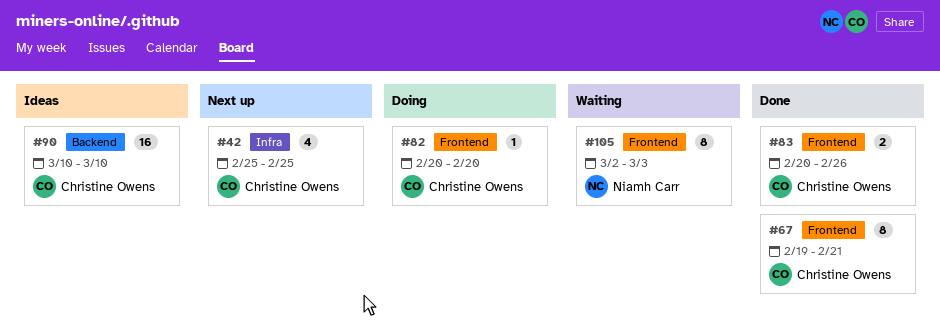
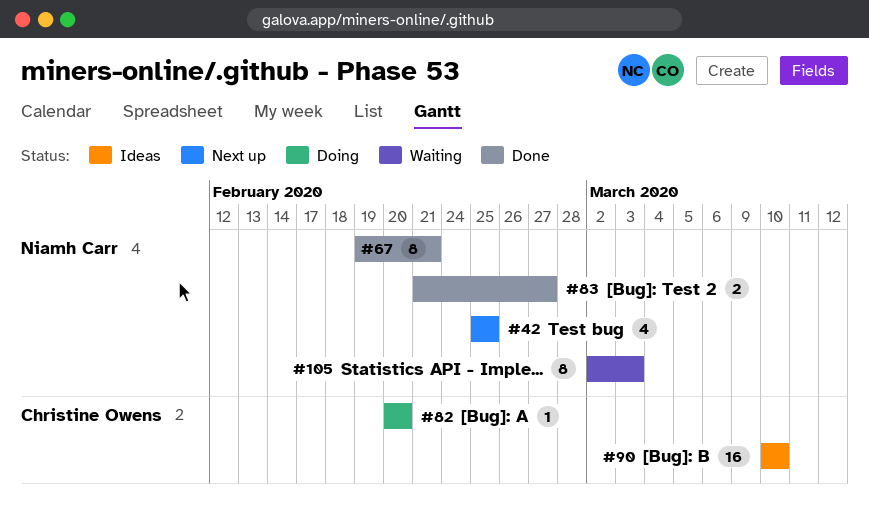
#42, owner: Christine Owens -> Niamh Carr
#67, owner: Christine Owens -> Niamh Carr
#83, owner: Christine Owens -> Niamh Carr
#83, start: Feb 20 -> Feb 21
#83, due: Feb 26 -> Feb 27

